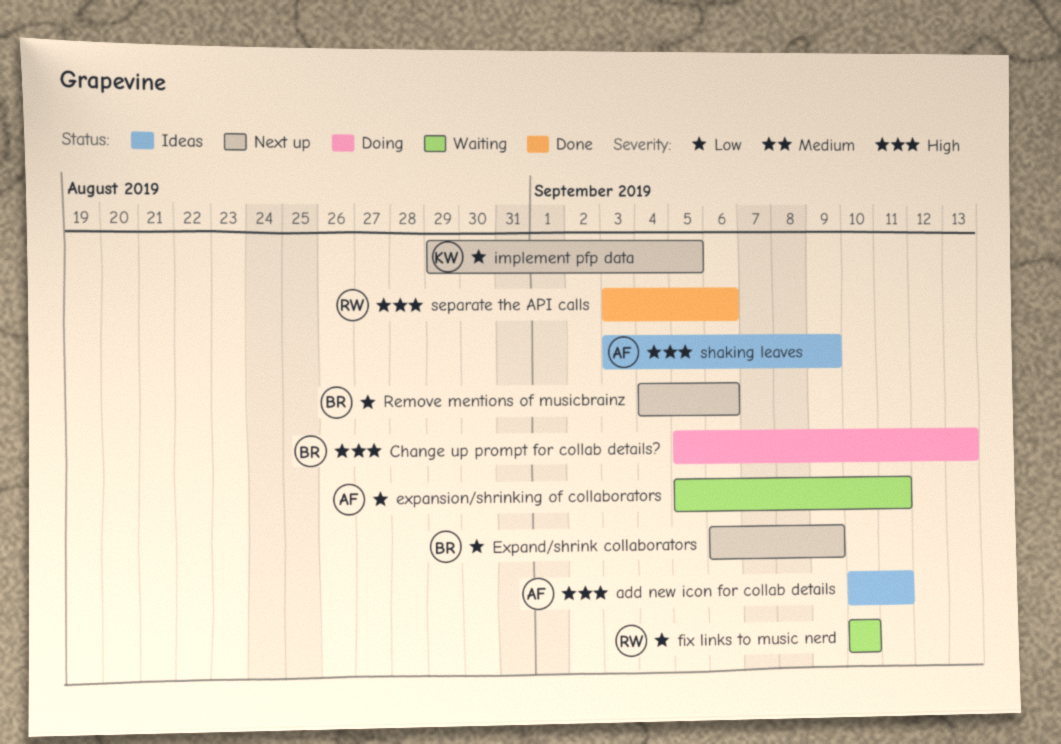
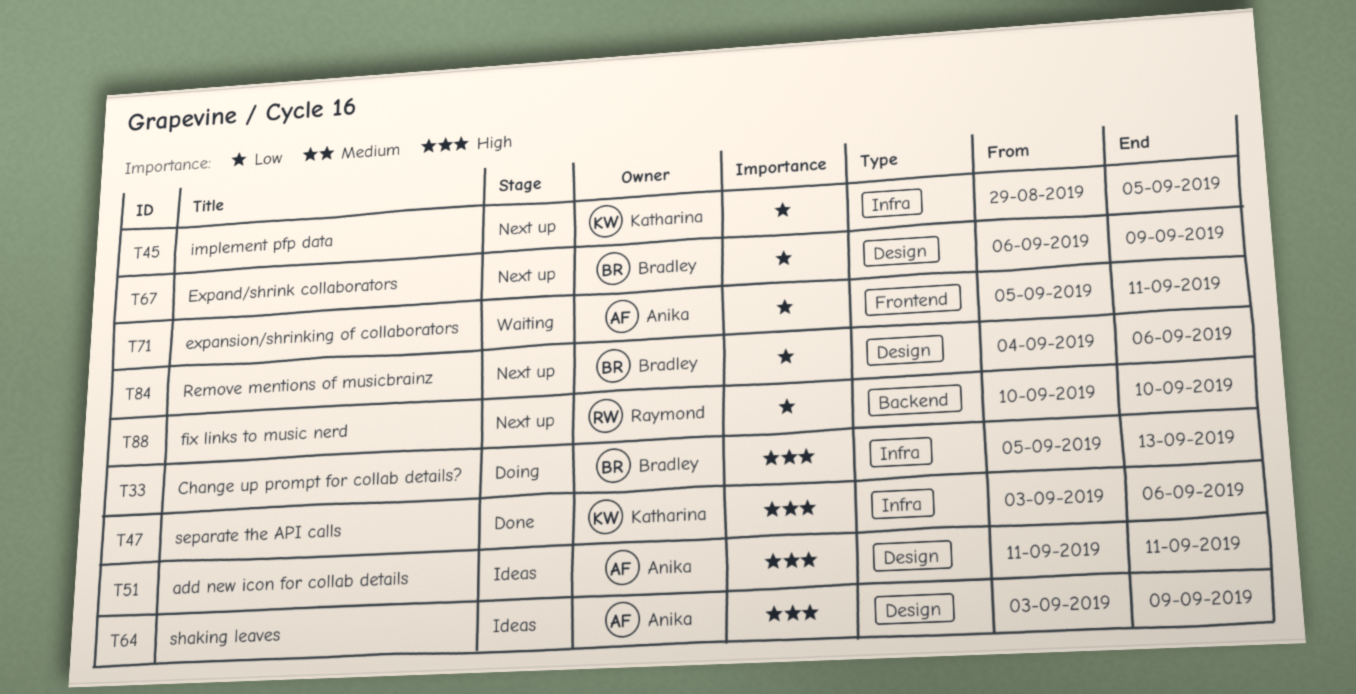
add new icon for collab details, start: Sep 10 -> Sep 11
fix links to music nerd, status: Waiting -> Next up
separate the API calls, owner: Raymond -> Katharina

